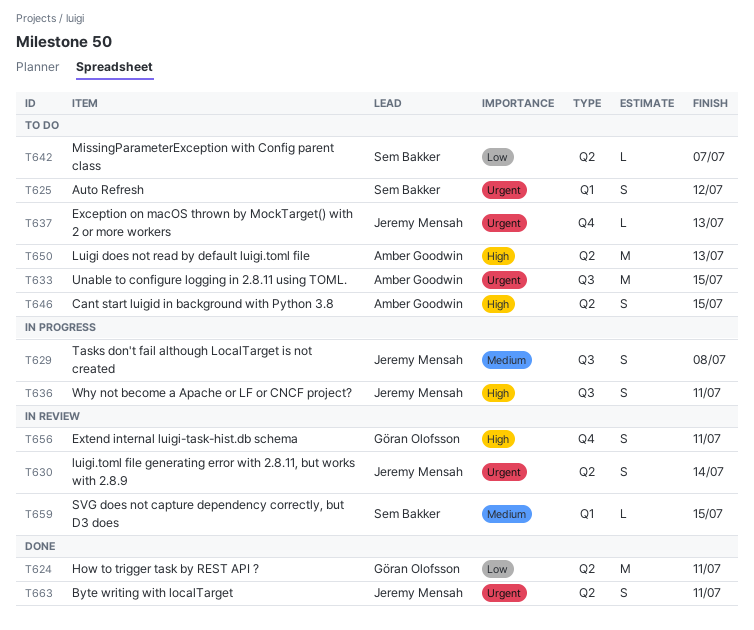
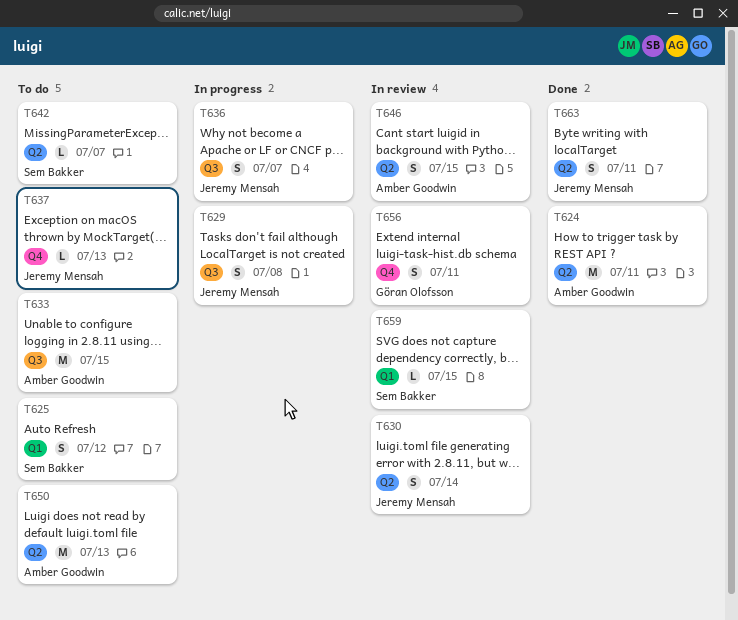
T624, owner: Göran Olofsson -> Amber Goodwin
T636, due: Jul 11 -> Jul 7
T646, status: To do -> In review

